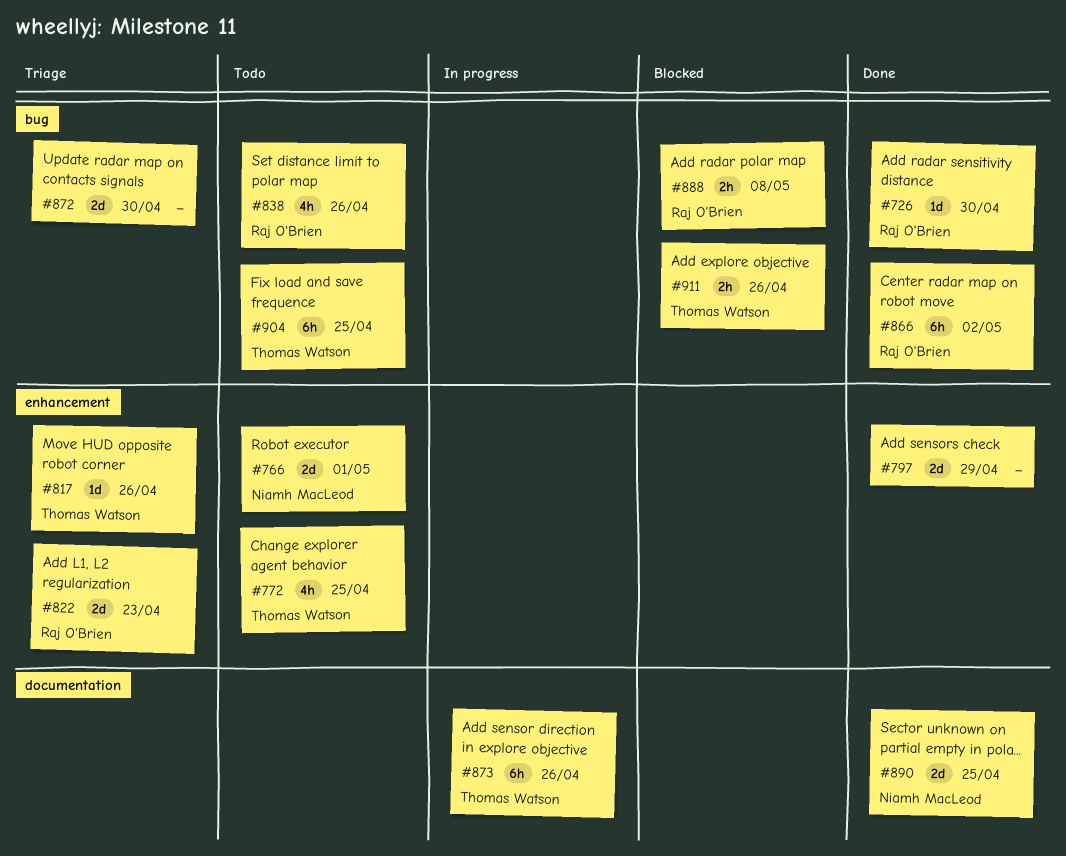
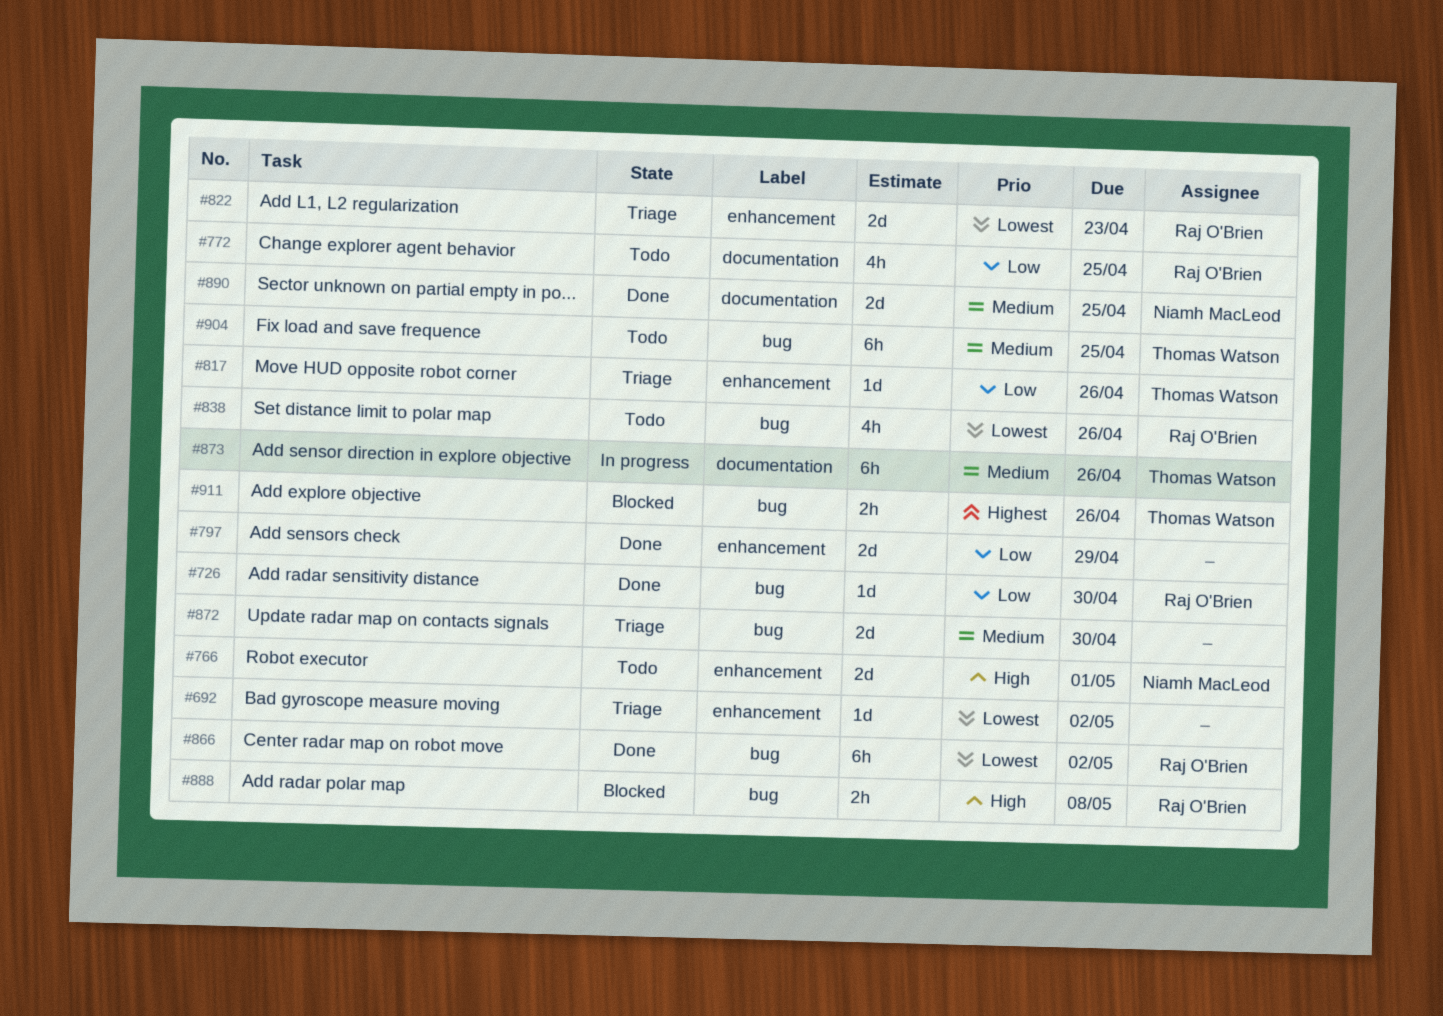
#692: none -> present
#772, owner: Thomas Watson -> Raj O'Brien
#772, label: enhancement -> documentation

